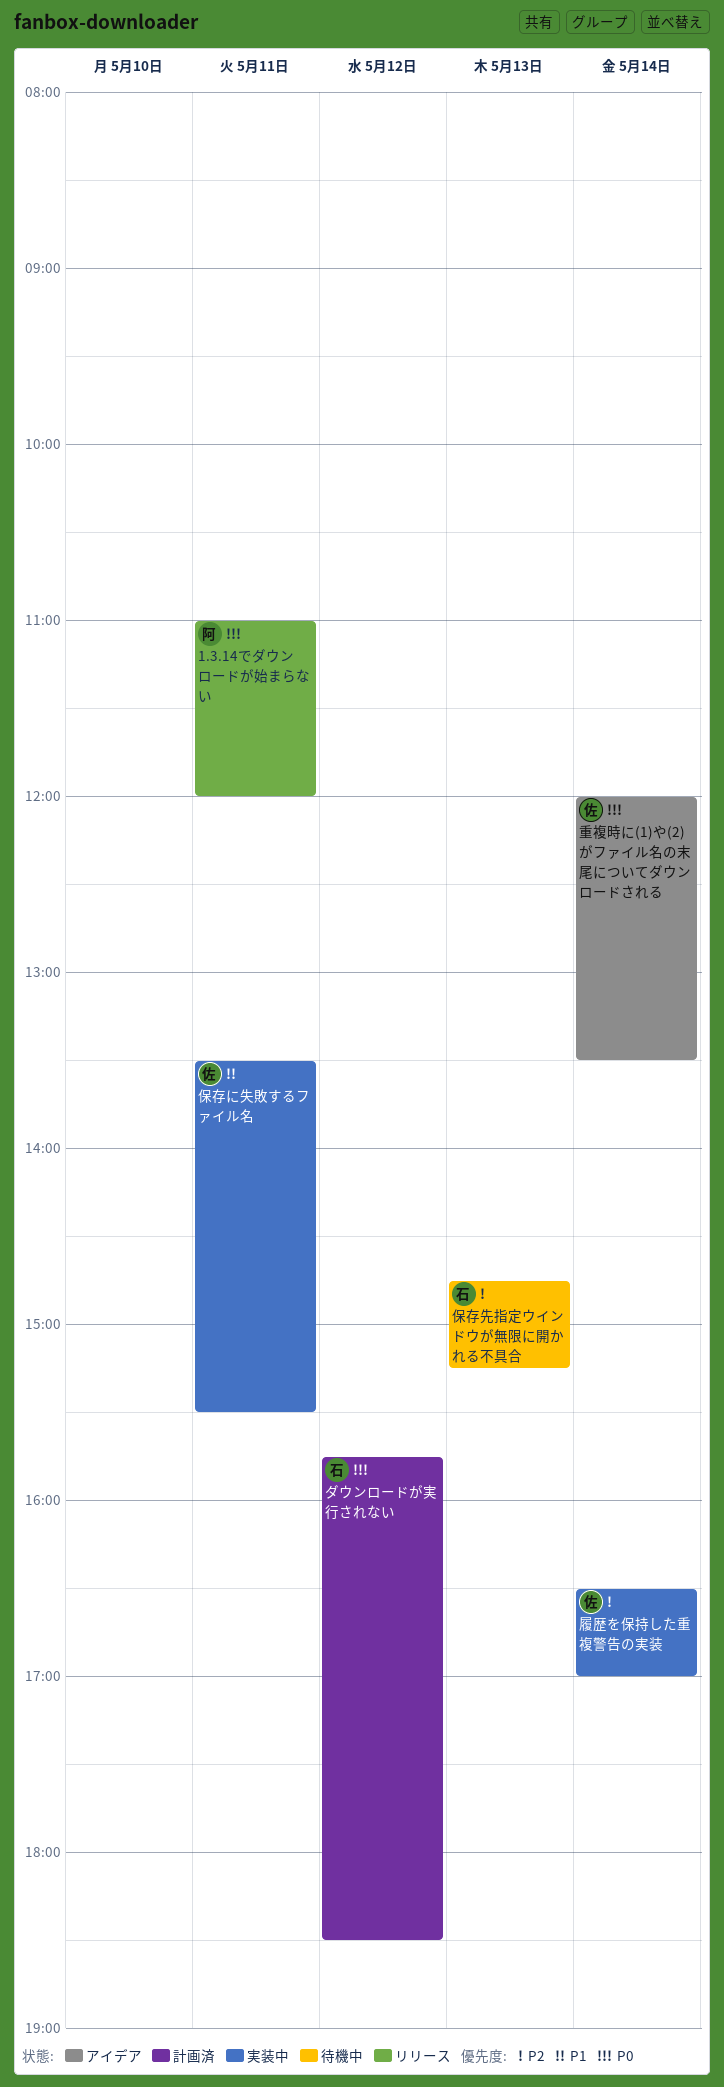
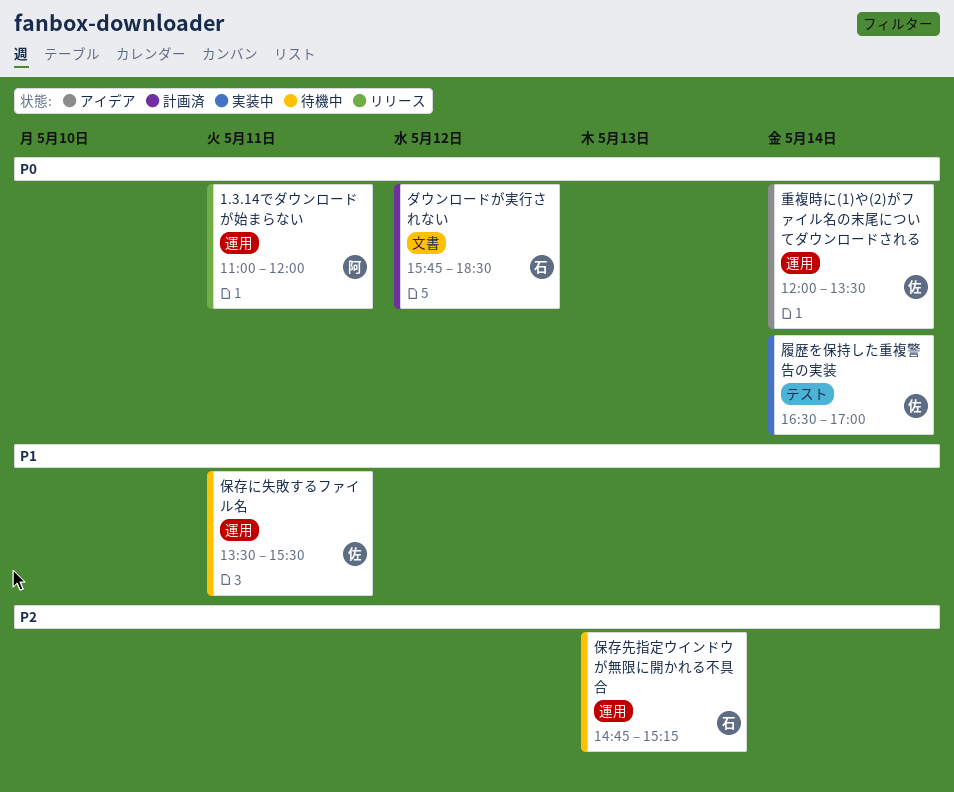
保存に失敗するファイル名, status: 実装中 -> 待機中
履歴を保持した重複警告の実装, priority: P2 -> P0

